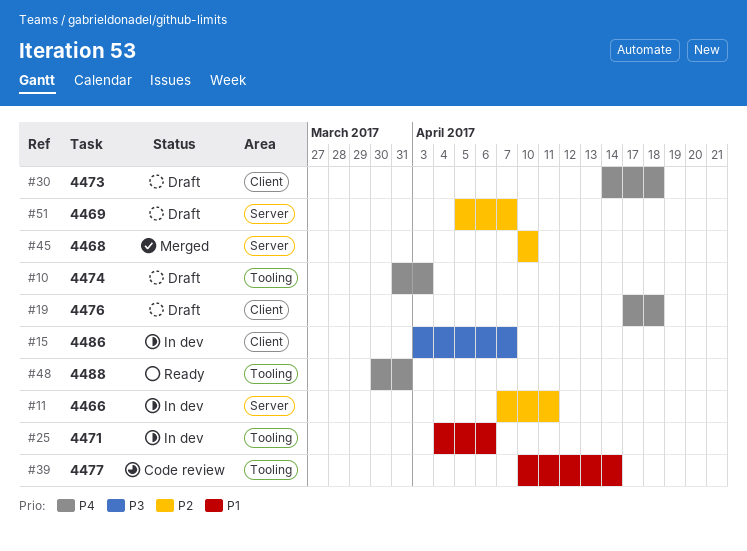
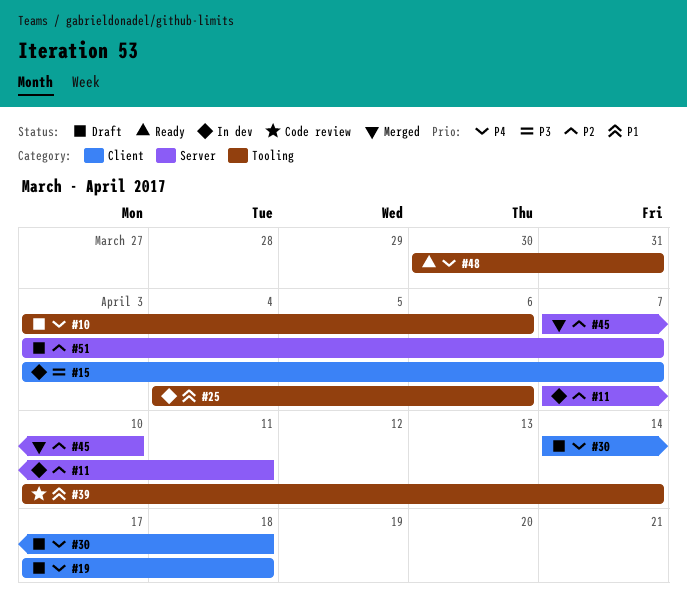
#10, start: Mar 31 -> Apr 3
#10, due: Apr 3 -> Apr 6
#45, start: Apr 10 -> Apr 7
#51, start: Apr 5 -> Apr 3

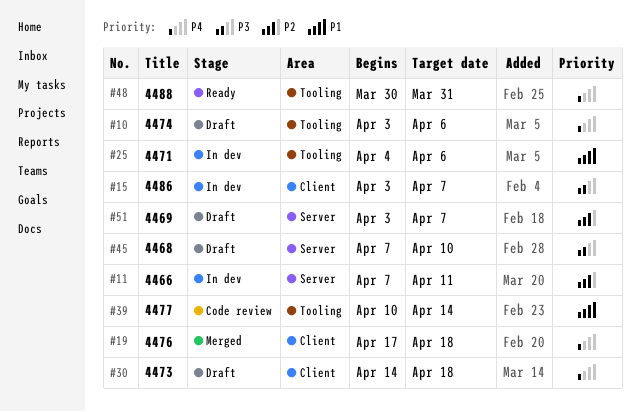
#19, status: Draft -> Merged
#45, status: Merged -> Draft
#45, priority: P2 -> P3

